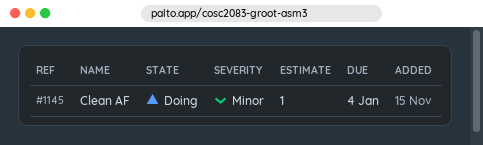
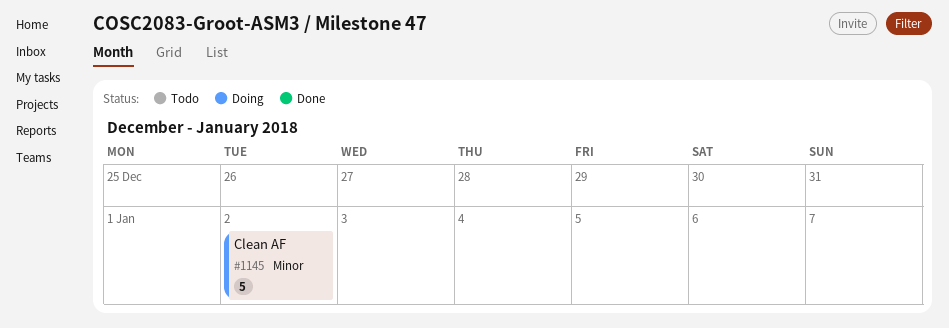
#1145, estimate: 1 -> 5
#1145, due: Jan 4 -> Jan 2

